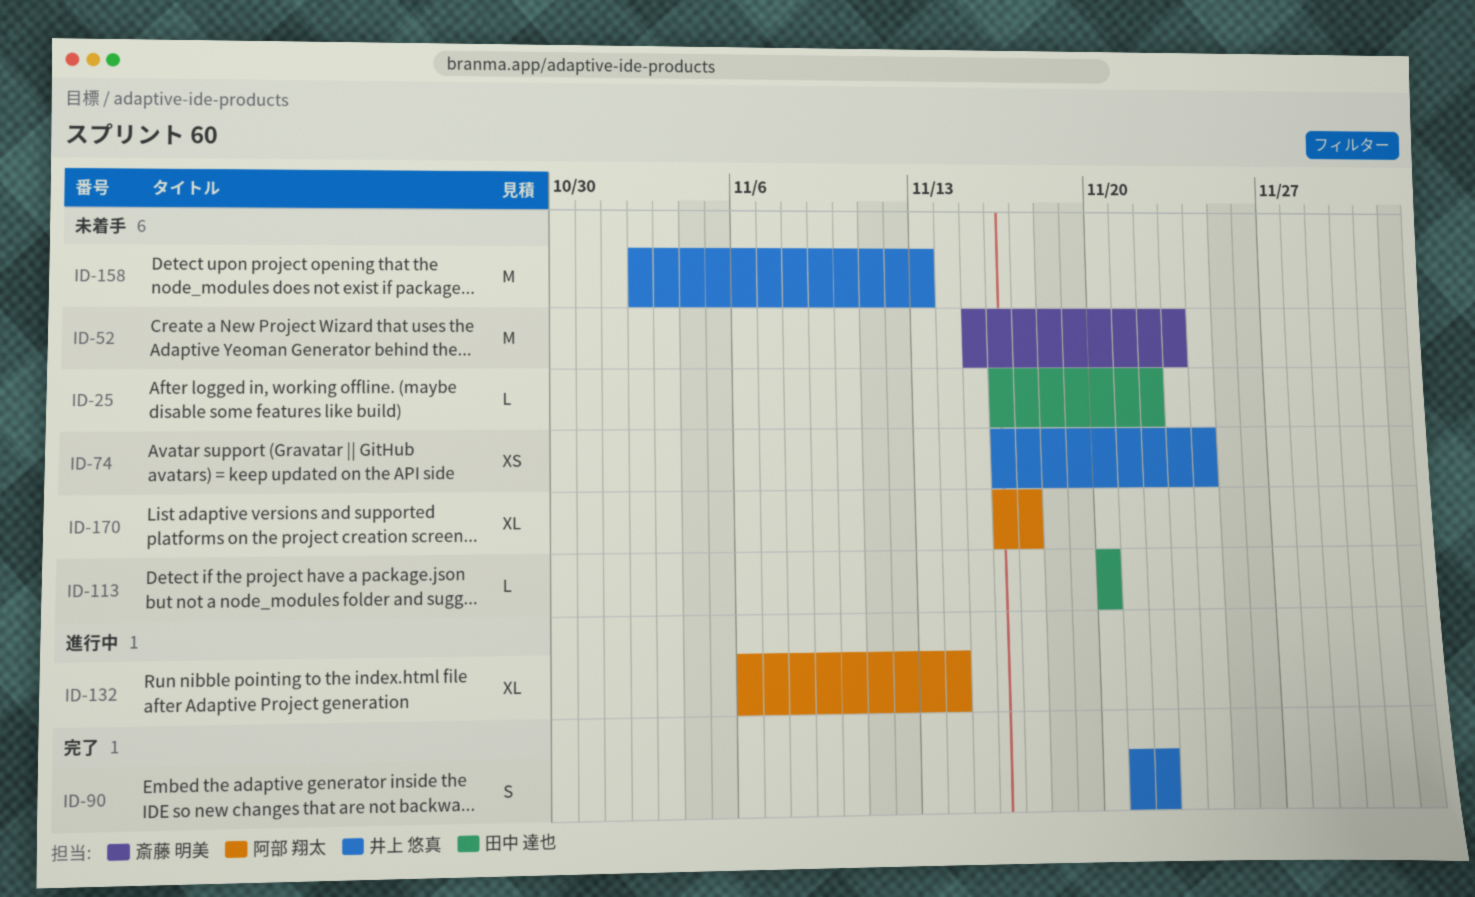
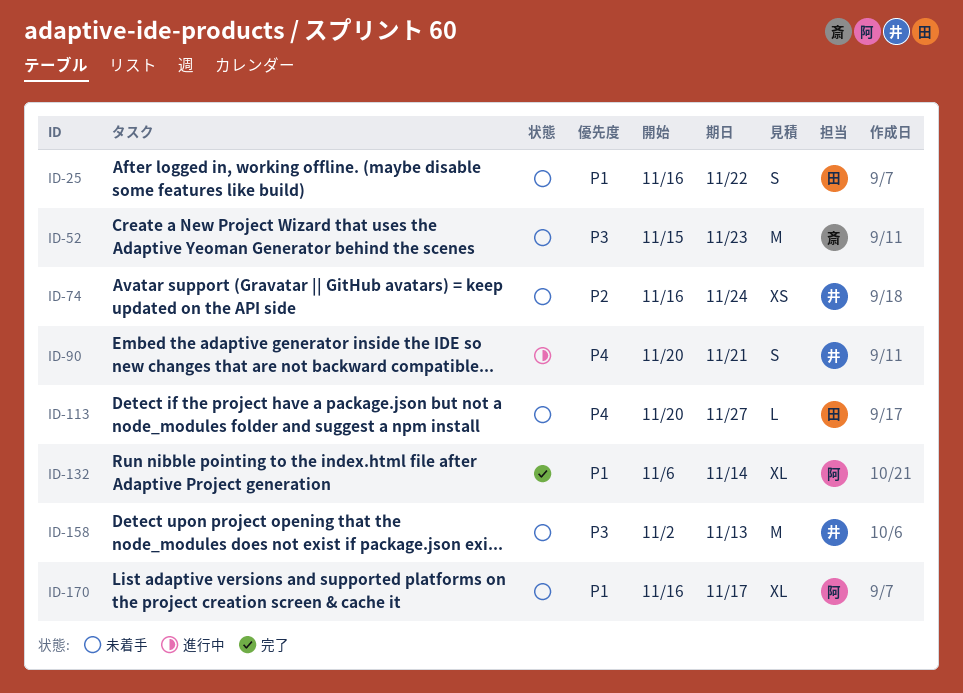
ID-25, estimate: L -> S
ID-90, status: 完了 -> 進行中
ID-90, start: Nov 21 -> Nov 20
ID-90, due: Nov 22 -> Nov 21
ID-113, due: Nov 20 -> Nov 27
ID-132, status: 進行中 -> 完了

